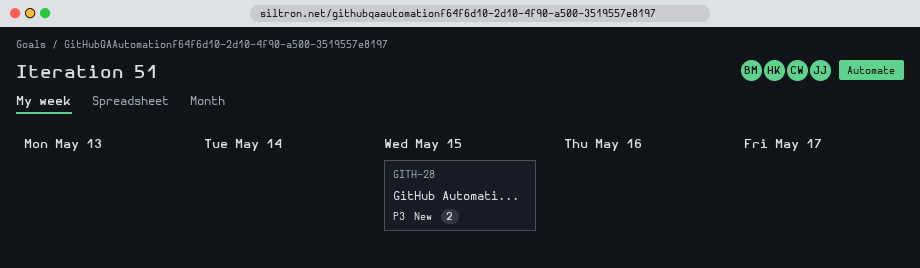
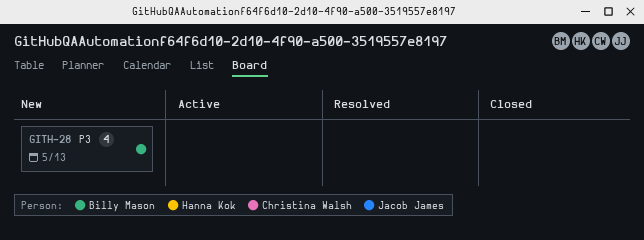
GITH-28, estimate: 2 -> 4
GITH-28, due: May 15 -> May 13

